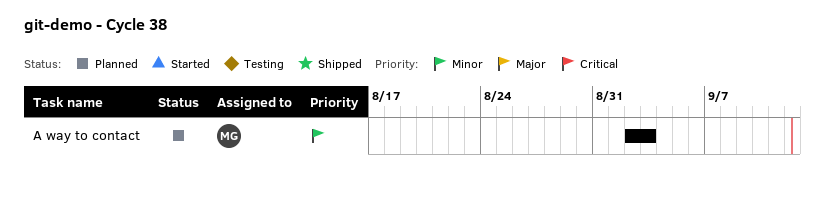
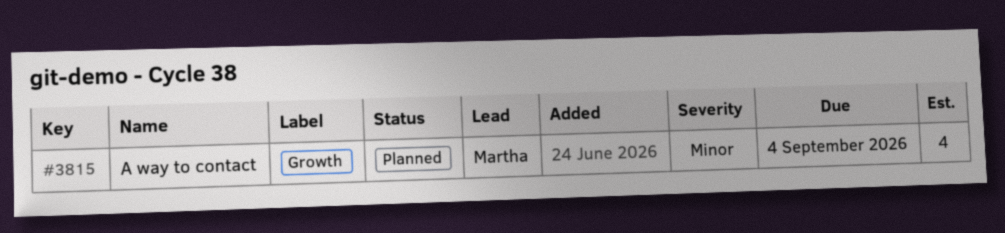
A way to contact, due: Sep 3 -> Sep 4

